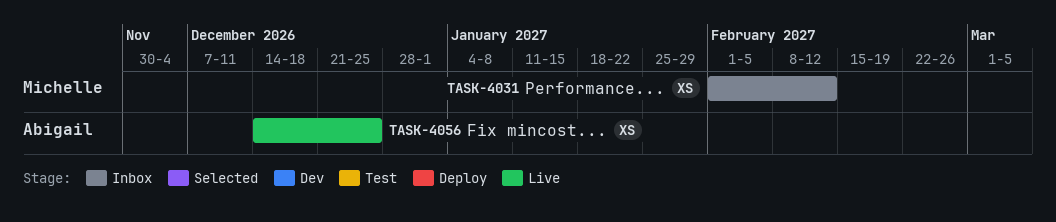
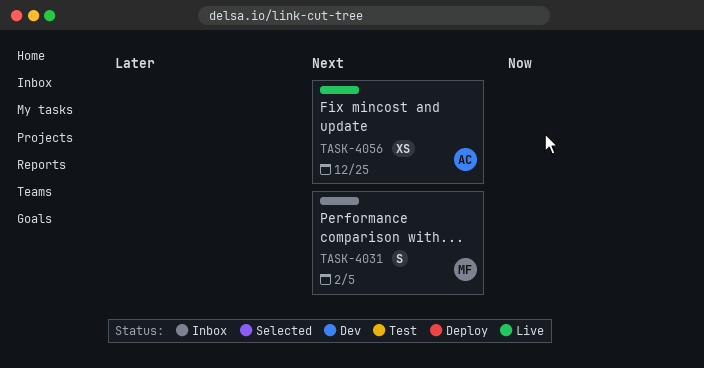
TASK-4031, estimate: XS -> S
TASK-4031, due: Feb 12 -> Feb 5

